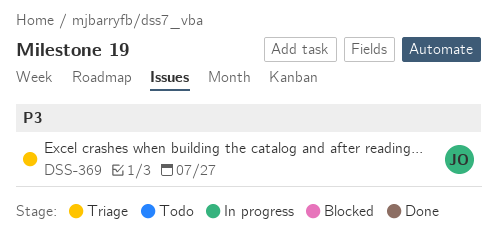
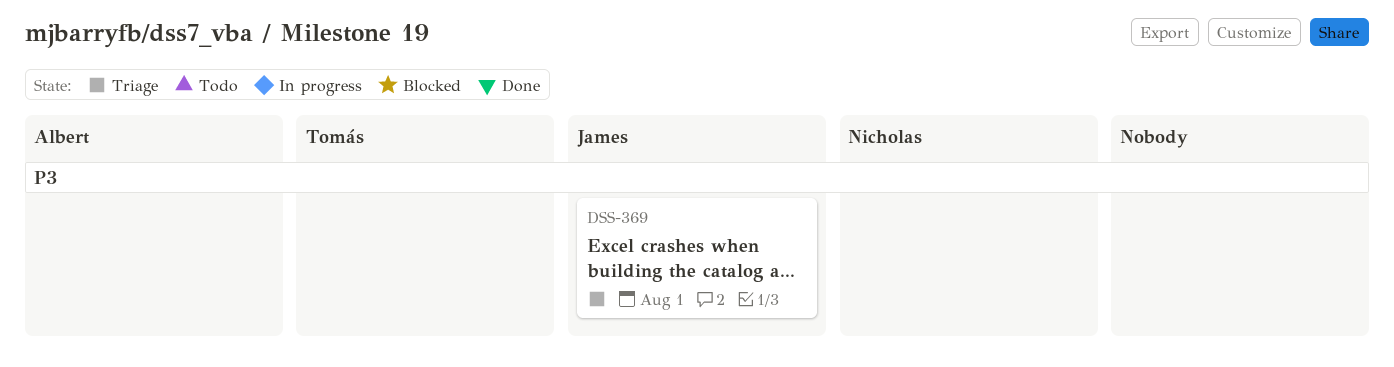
DSS-369, due: Jul 27 -> Aug 1

